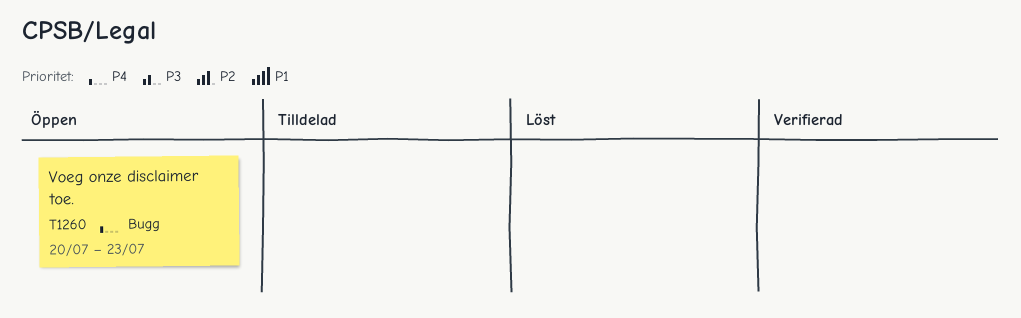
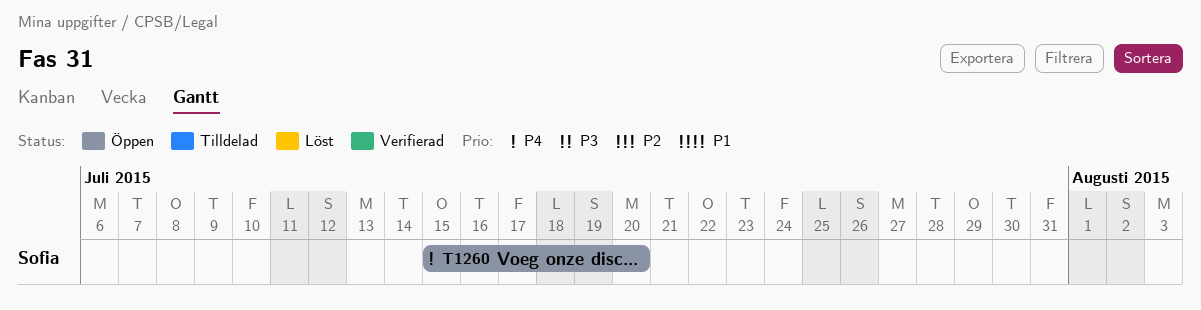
T1260, start: Jul 20 -> Jul 15
T1260, due: Jul 23 -> Jul 20

